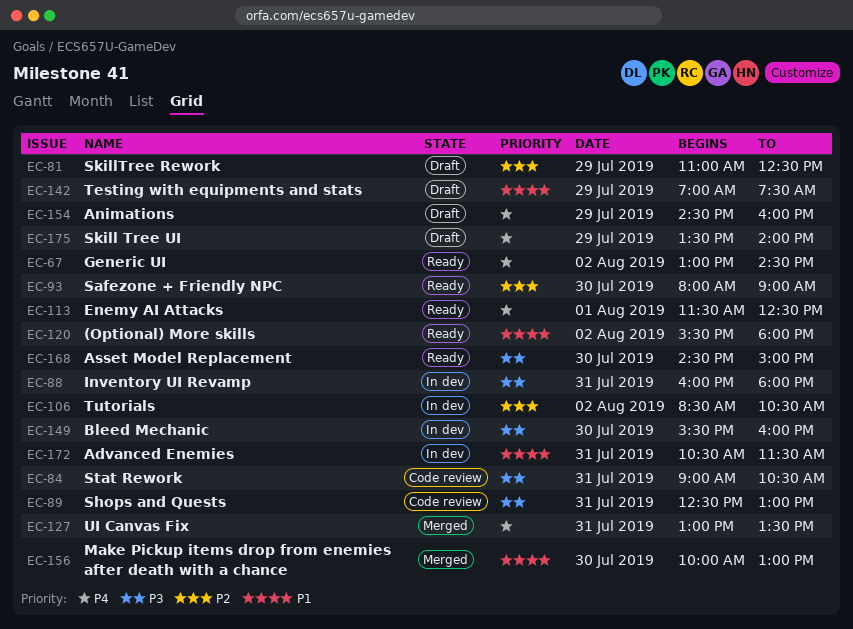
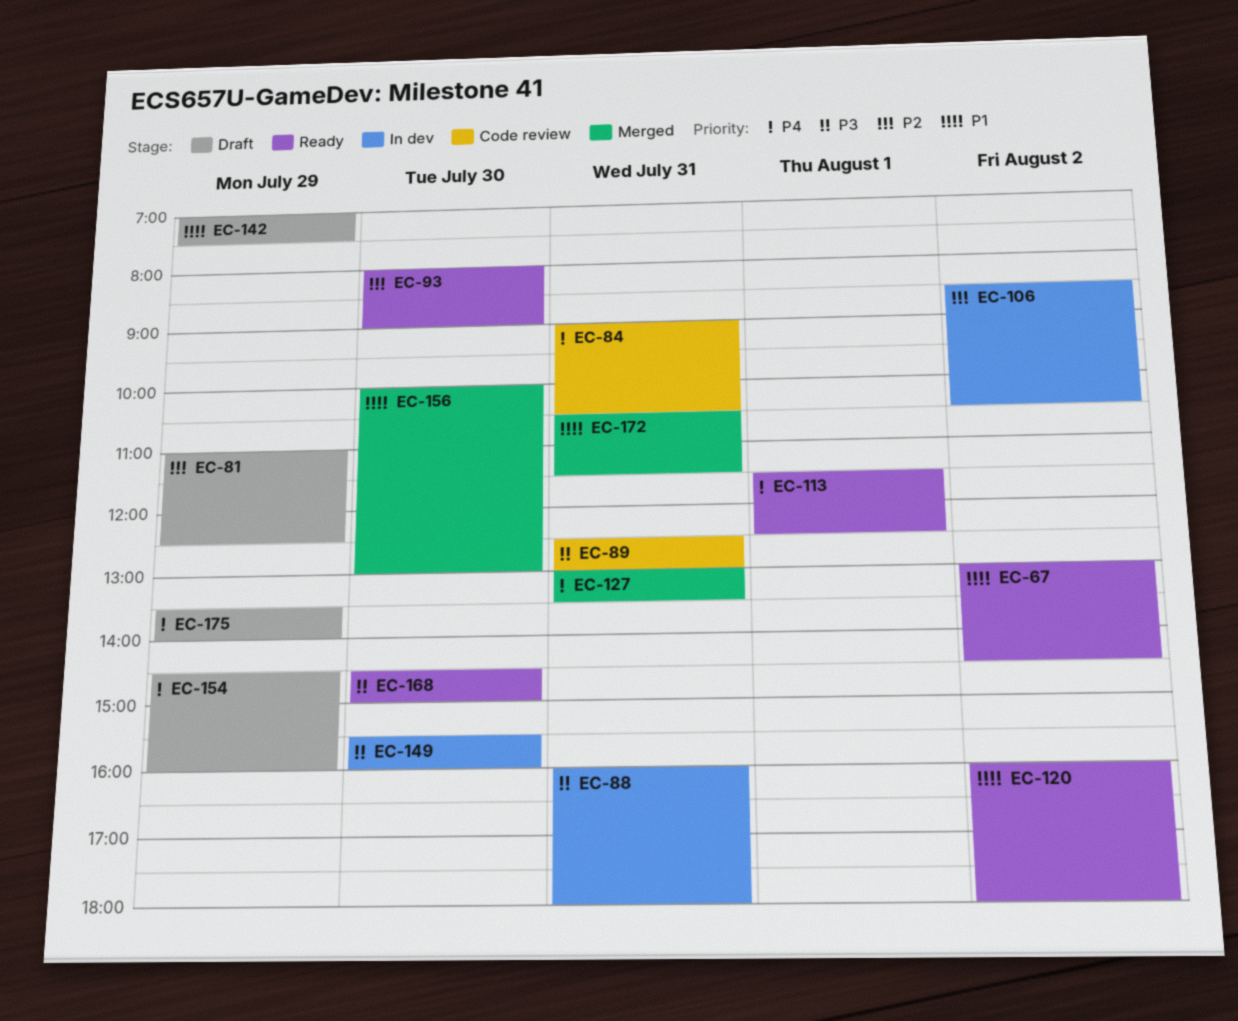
EC-67, priority: P4 -> P1
EC-84, priority: P3 -> P4
EC-120, begins: 15:30 -> 16:00
EC-172, status: In dev -> Merged

